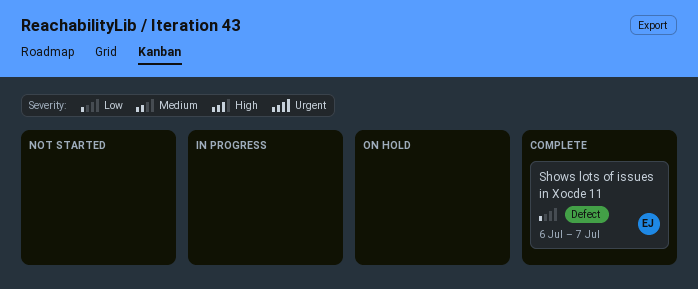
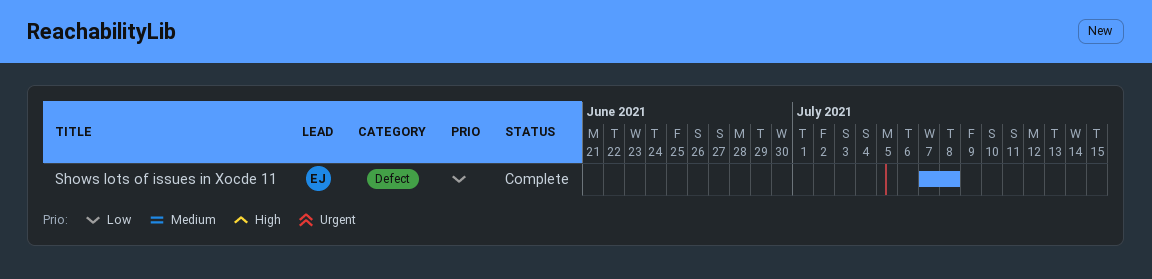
Shows lots of issues in Xocde 11, start: Jul 6 -> Jul 7
Shows lots of issues in Xocde 11, due: Jul 7 -> Jul 8

